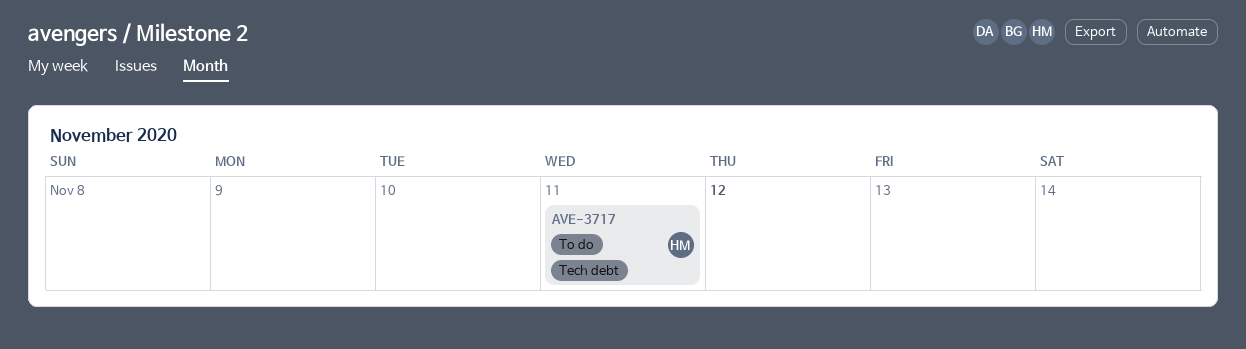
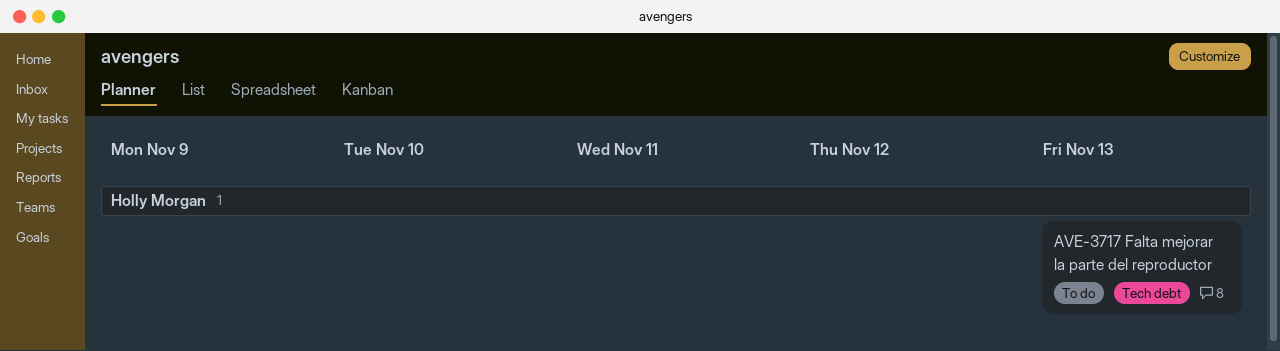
AVE-3717, due: Nov 11 -> Nov 13

